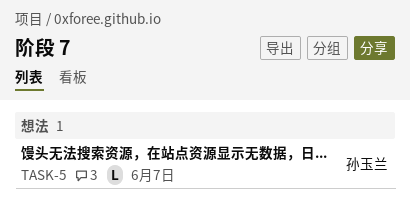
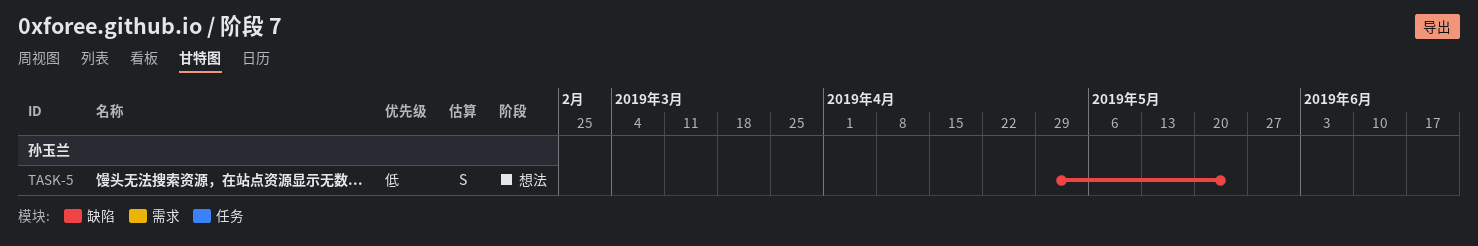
TASK-5, estimate: L -> S
TASK-5, due: Jun 7 -> May 24

